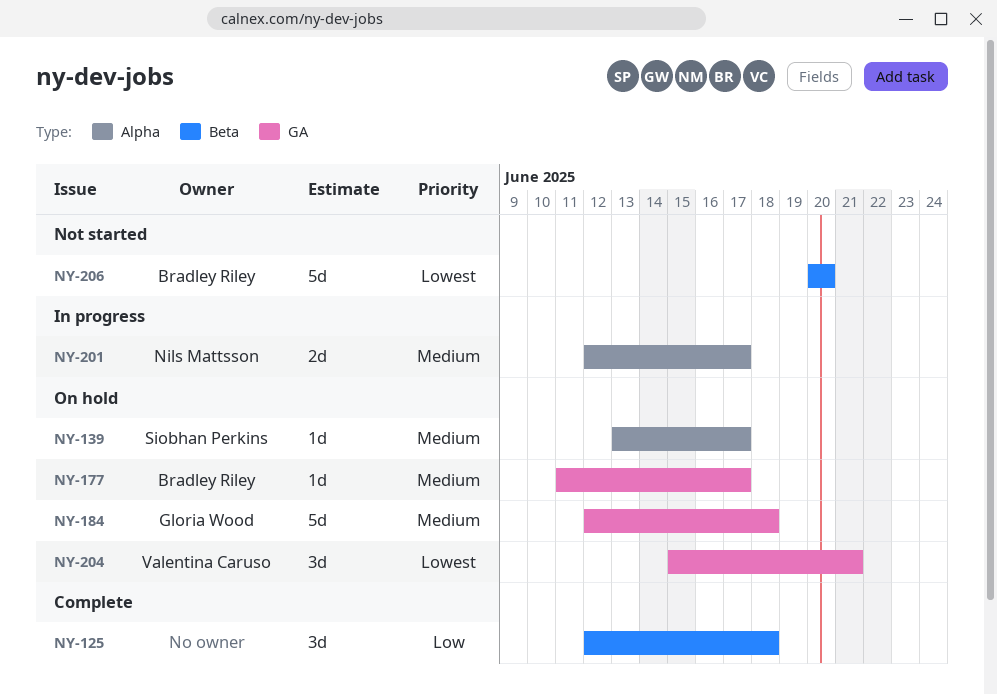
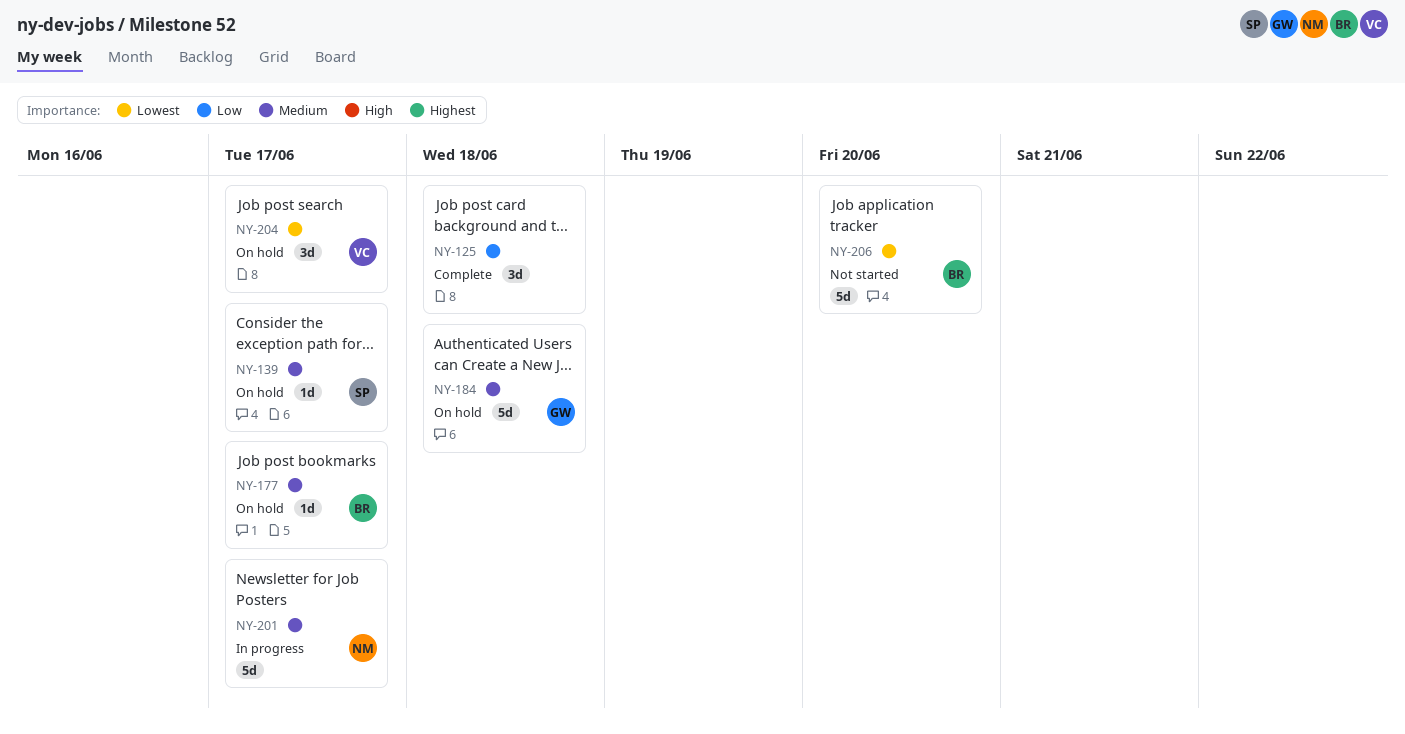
NY-201, estimate: 2d -> 5d
NY-204, due: Jun 21 -> Jun 17

